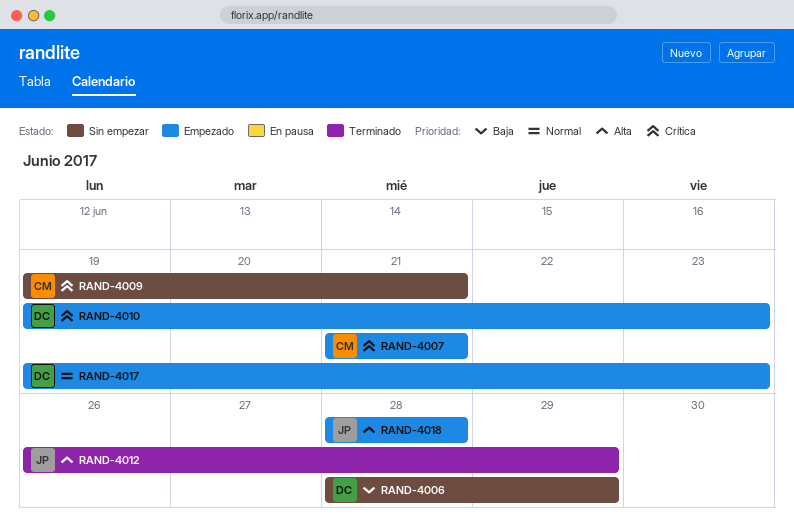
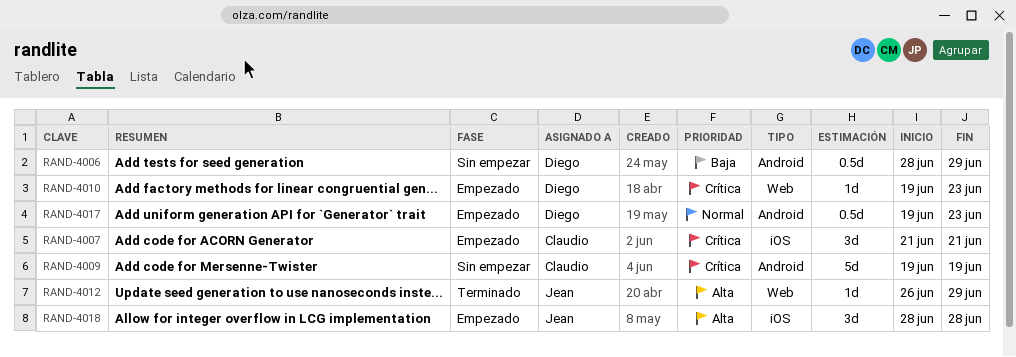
RAND-4009, due: Jun 21 -> Jun 19

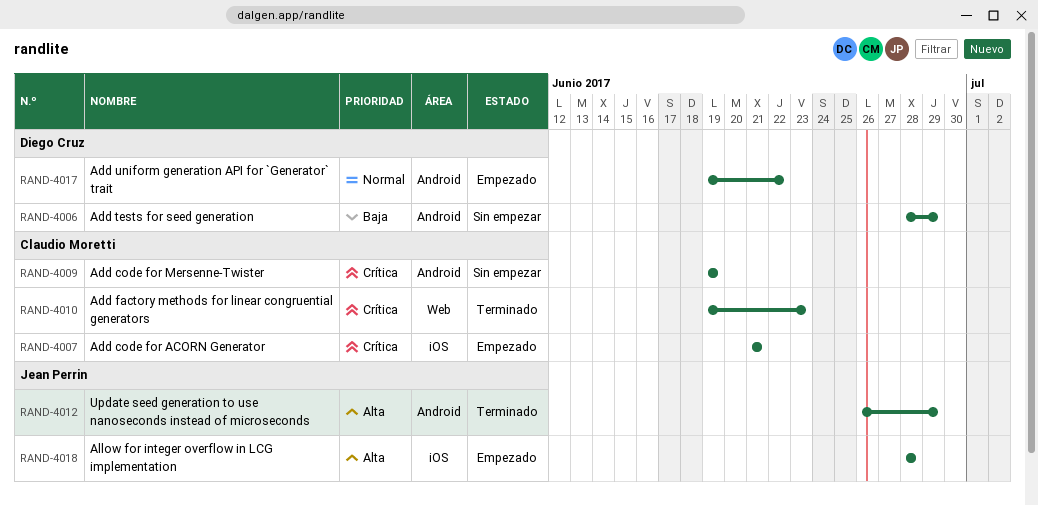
RAND-4010, status: Empezado -> Terminado
RAND-4010, owner: Diego Cruz -> Claudio Moretti
RAND-4012, label: Web -> Android
RAND-4017, due: Jun 23 -> Jun 22

